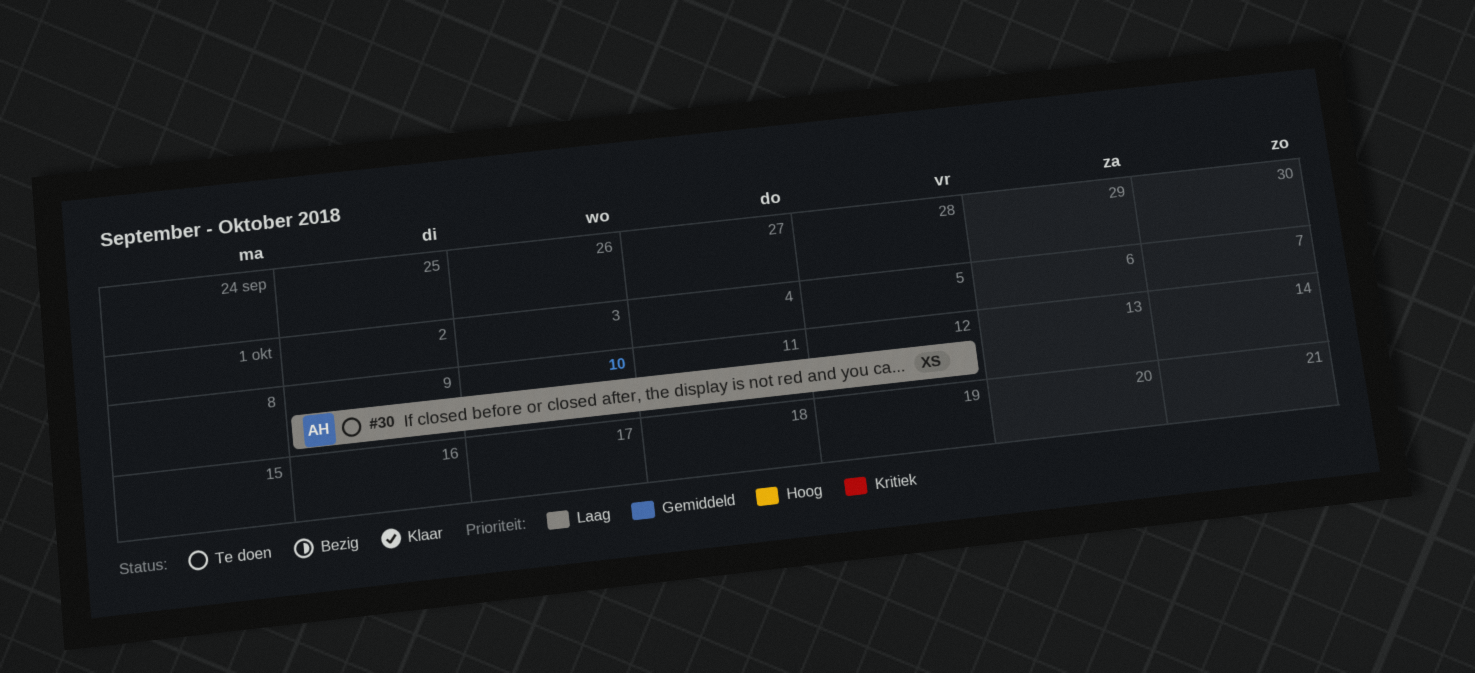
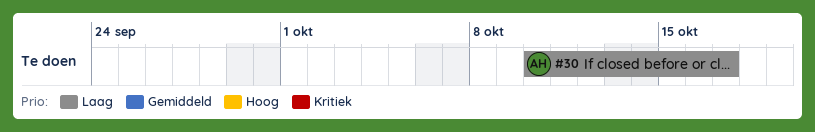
#30, start: Oct 9 -> Oct 10
#30, due: Oct 12 -> Oct 17

